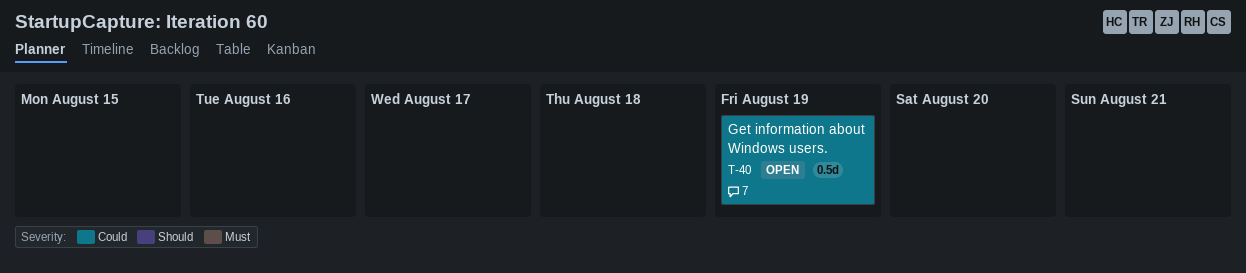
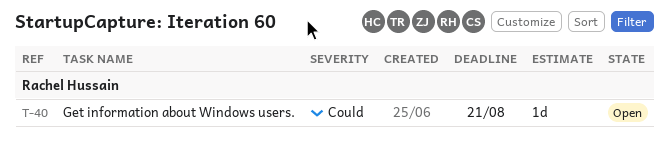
T-40, estimate: 0.5d -> 1d
T-40, due: Aug 19 -> Aug 21

